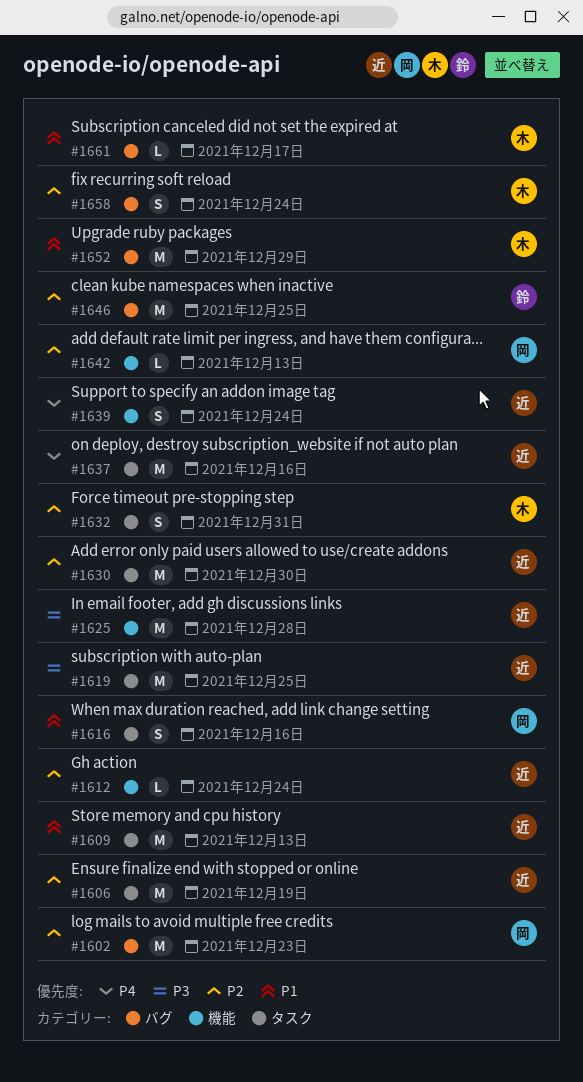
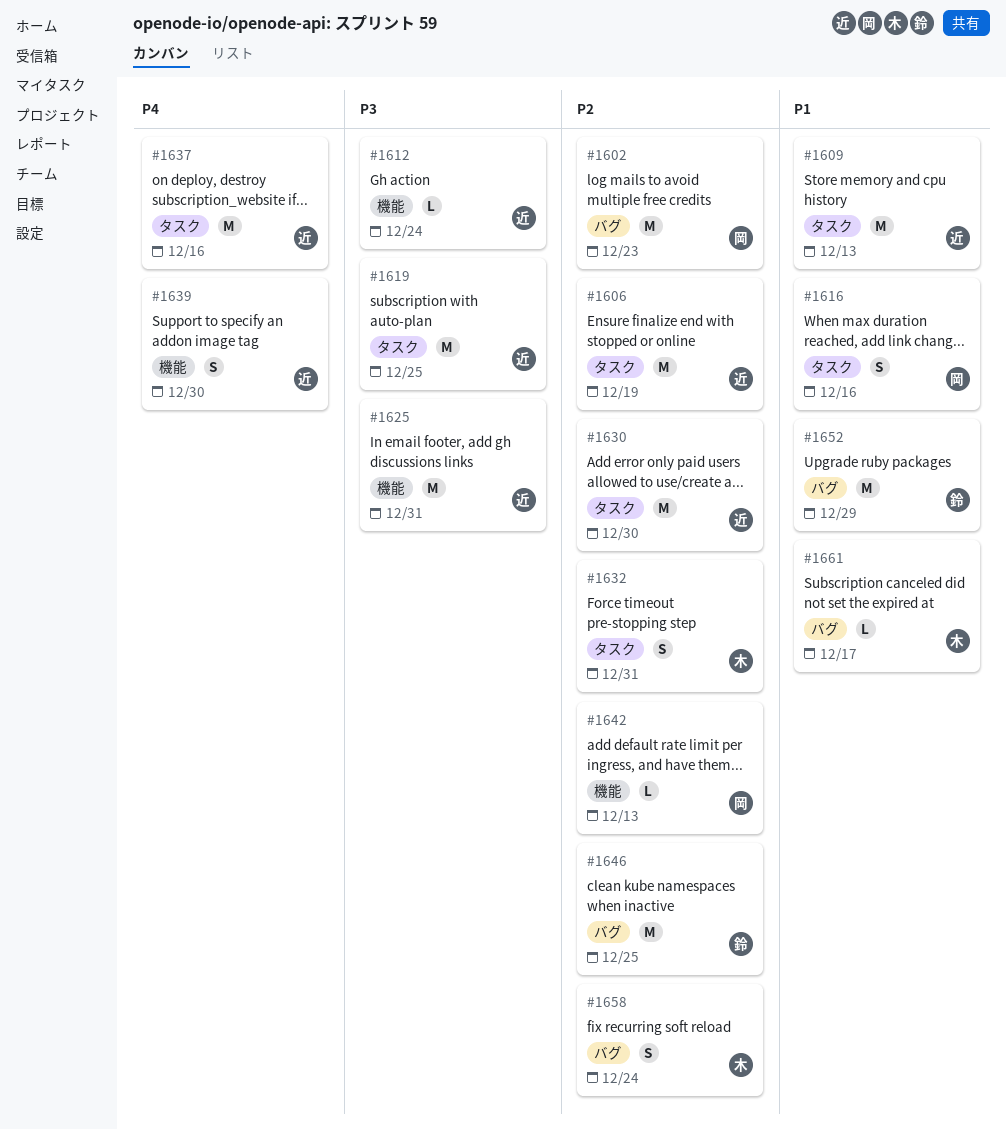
#1612, priority: P2 -> P3
#1625, due: Dec 28 -> Dec 31
#1639, due: Dec 24 -> Dec 30
#1652, owner: 木 -> 鈴

